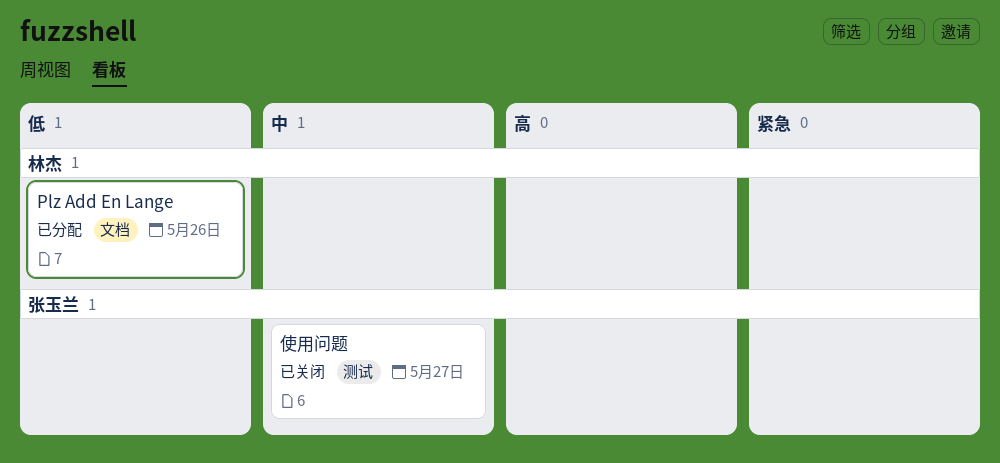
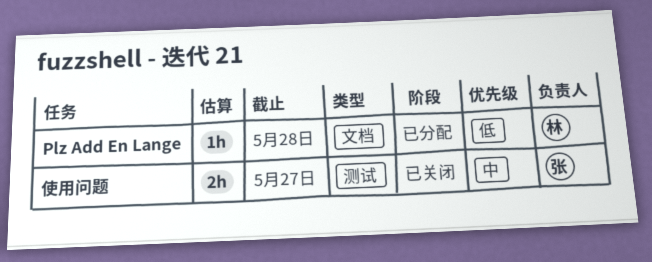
Plz Add En Lange, due: May 26 -> May 28

